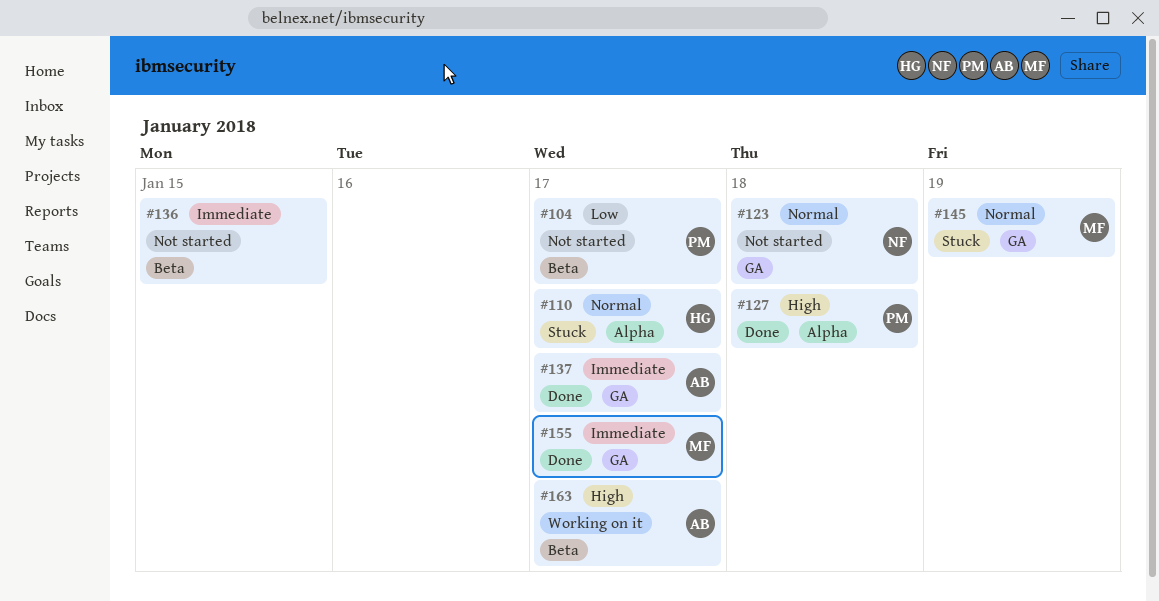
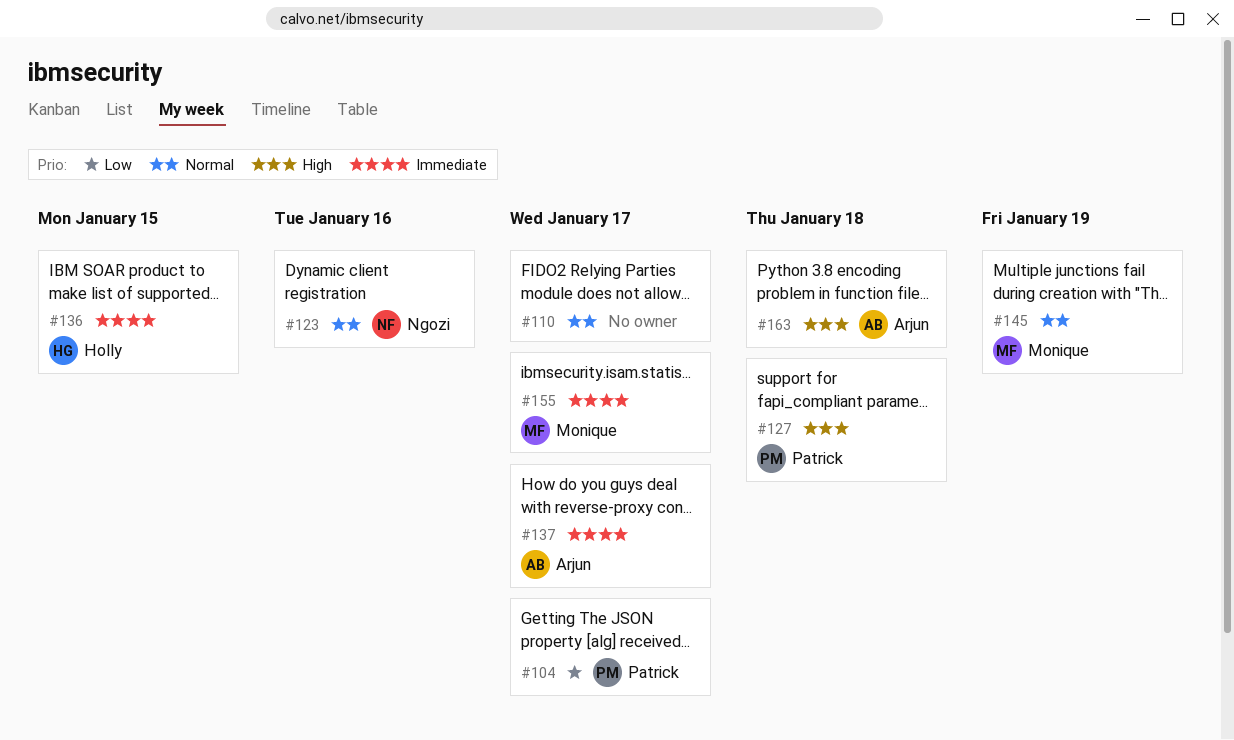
#110, owner: Holly -> none
#123, due: Jan 18 -> Jan 16
#136, owner: none -> Holly
#163, due: Jan 17 -> Jan 18

